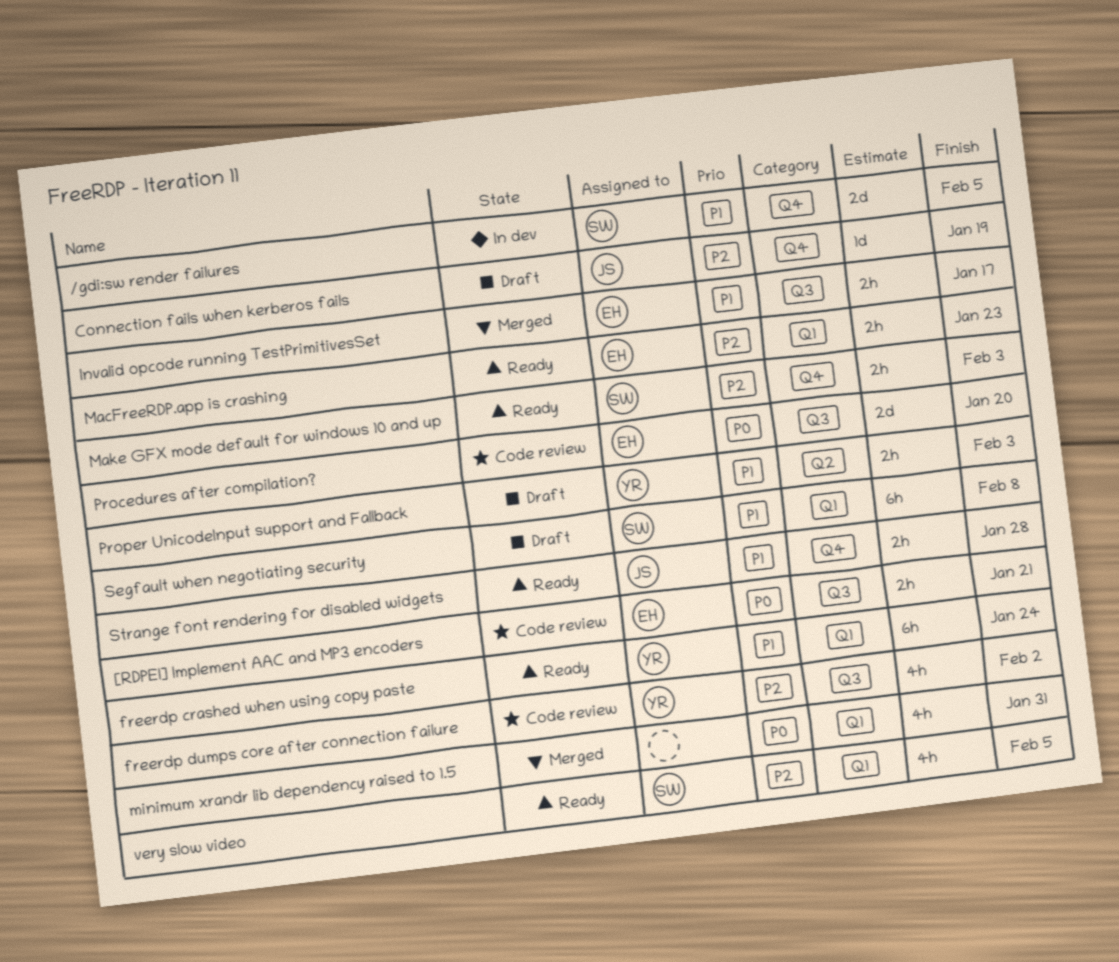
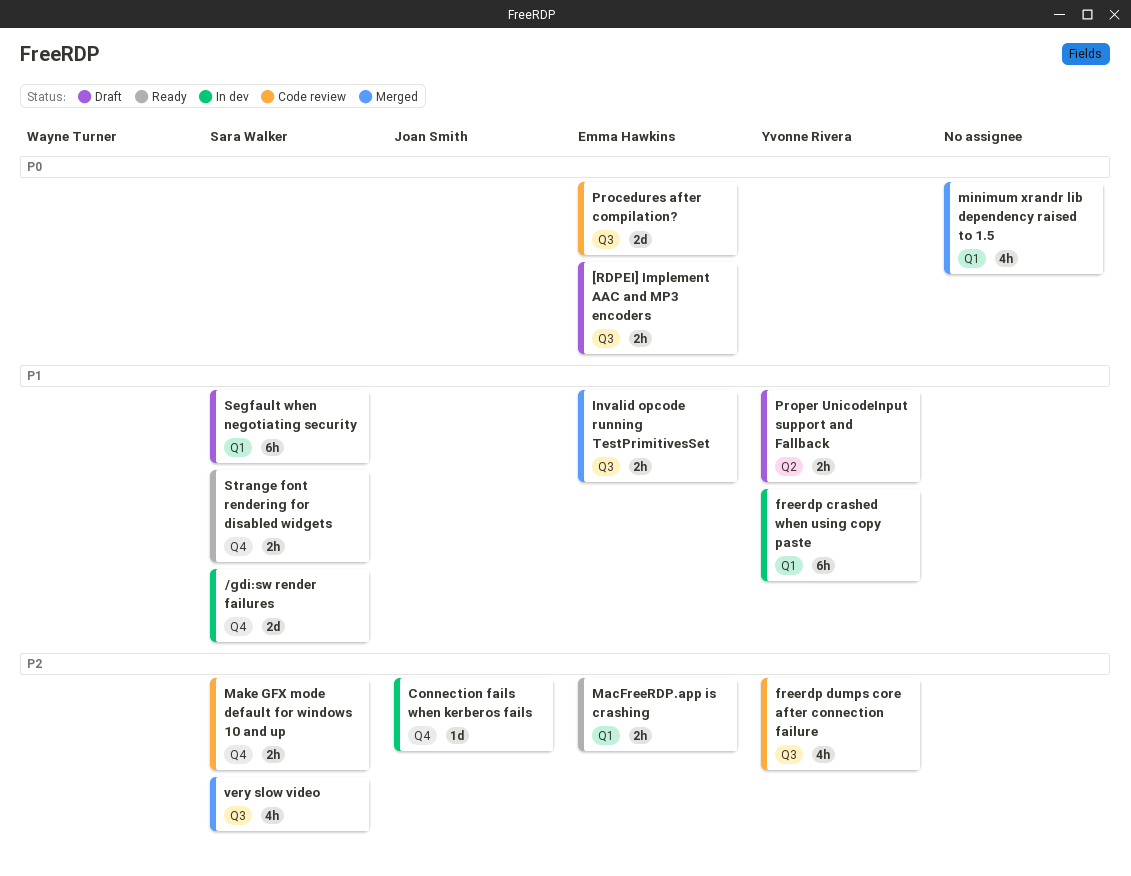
[RDPEI] Implement AAC and MP3 encoders, status: Code review -> Draft
Connection fails when kerberos fails, status: Draft -> In dev
freerdp crashed when using copy paste, status: Ready -> In dev
Make GFX mode default for windows 10 and up, status: Ready -> Code review
Strange font rendering for disabled widgets, owner: Joan Smith -> Sara Walker
very slow video, status: Ready -> Merged
very slow video, label: Q1 -> Q3

